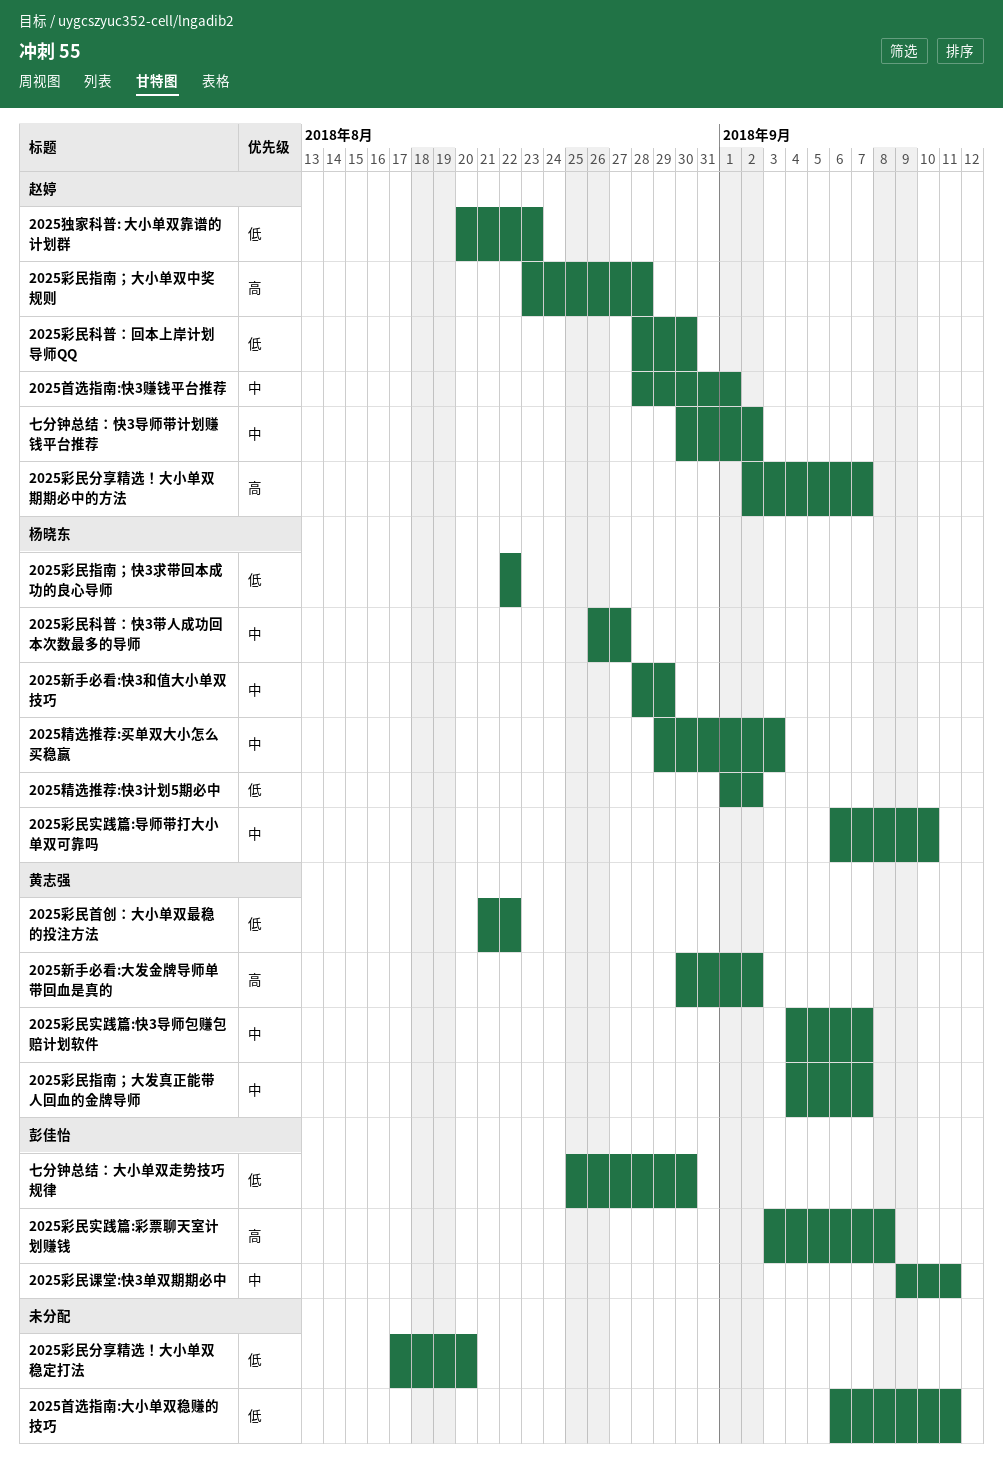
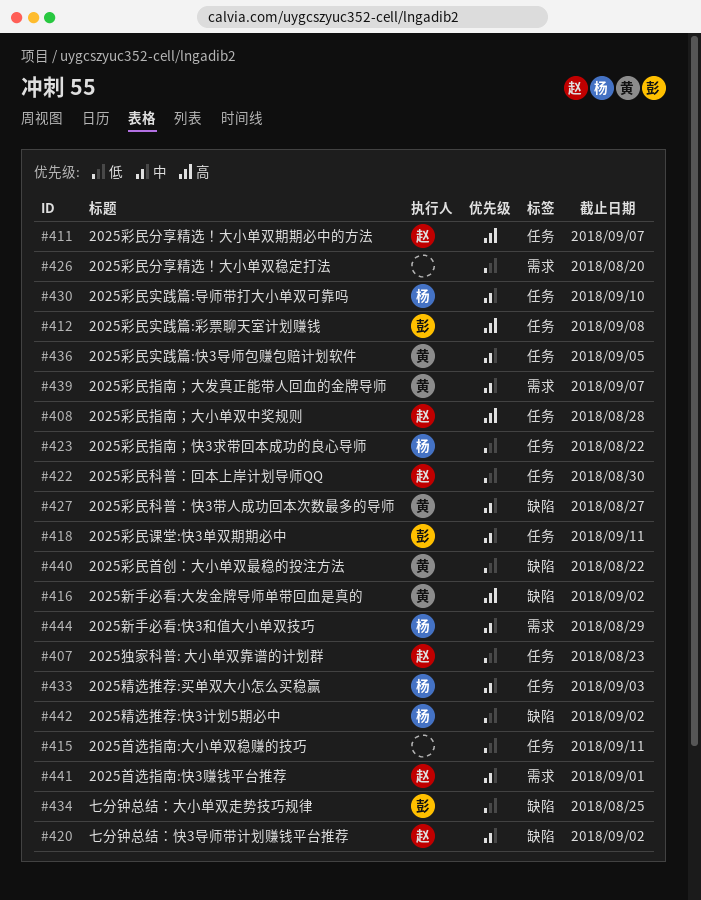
2025彩民实践篇:快3导师包赚包赔计划软件, due: Sep 7 -> Sep 5
2025彩民科普：快3带人成功回本次数最多的导师, owner: 杨晓东 -> 黄志强
七分钟总结：大小单双走势技巧规律, due: Aug 30 -> Aug 25

